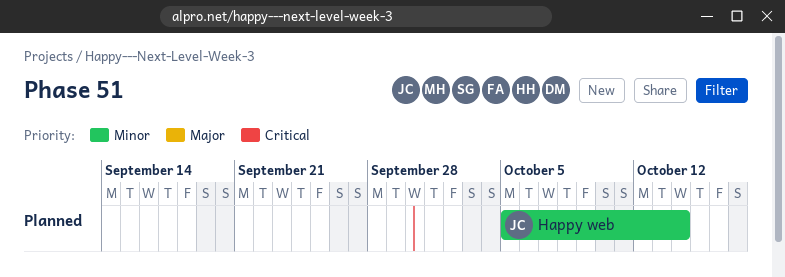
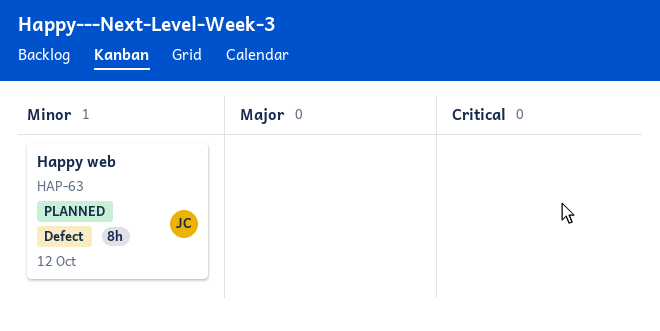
Happy web, due: Oct 14 -> Oct 12

